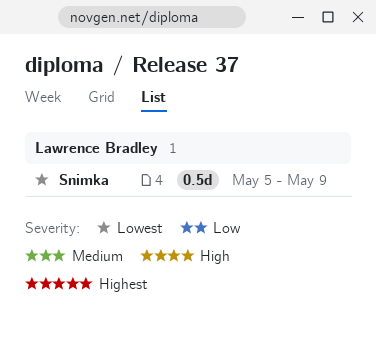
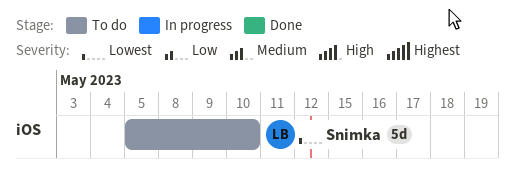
Snimka, estimate: 0.5d -> 5d
Snimka, due: May 9 -> May 10

